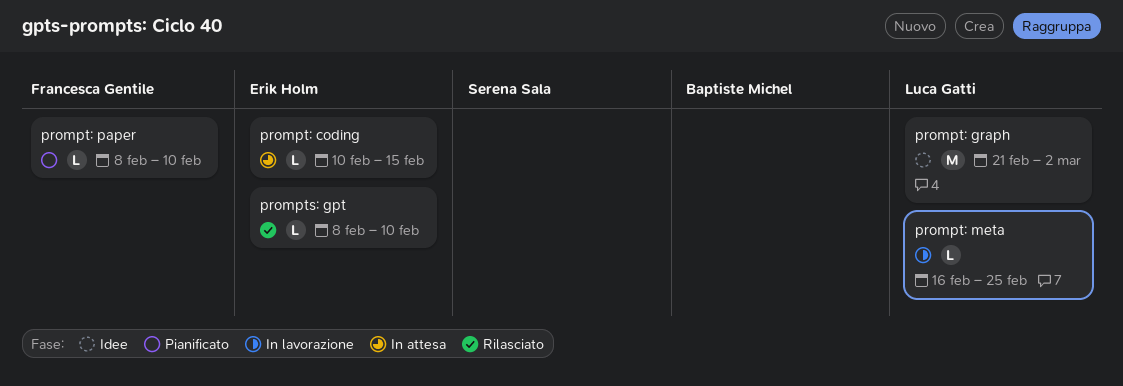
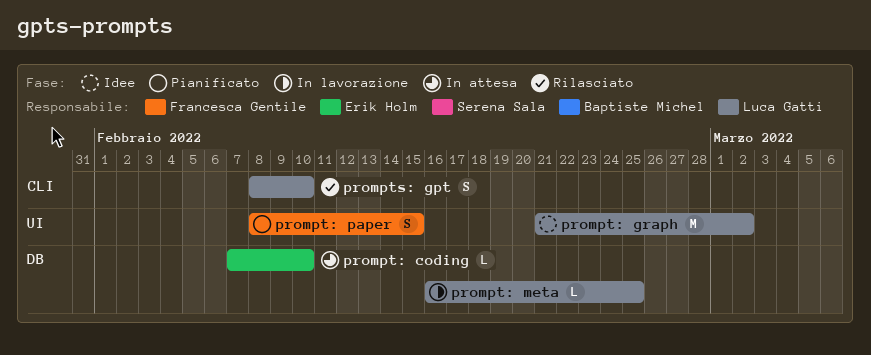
prompt: coding, start: Feb 10 -> Feb 7
prompt: coding, due: Feb 15 -> Feb 10
prompt: paper, estimate: L -> S
prompt: paper, due: Feb 10 -> Feb 15
prompts: gpt, owner: Erik Holm -> Luca Gatti
prompts: gpt, estimate: L -> S

